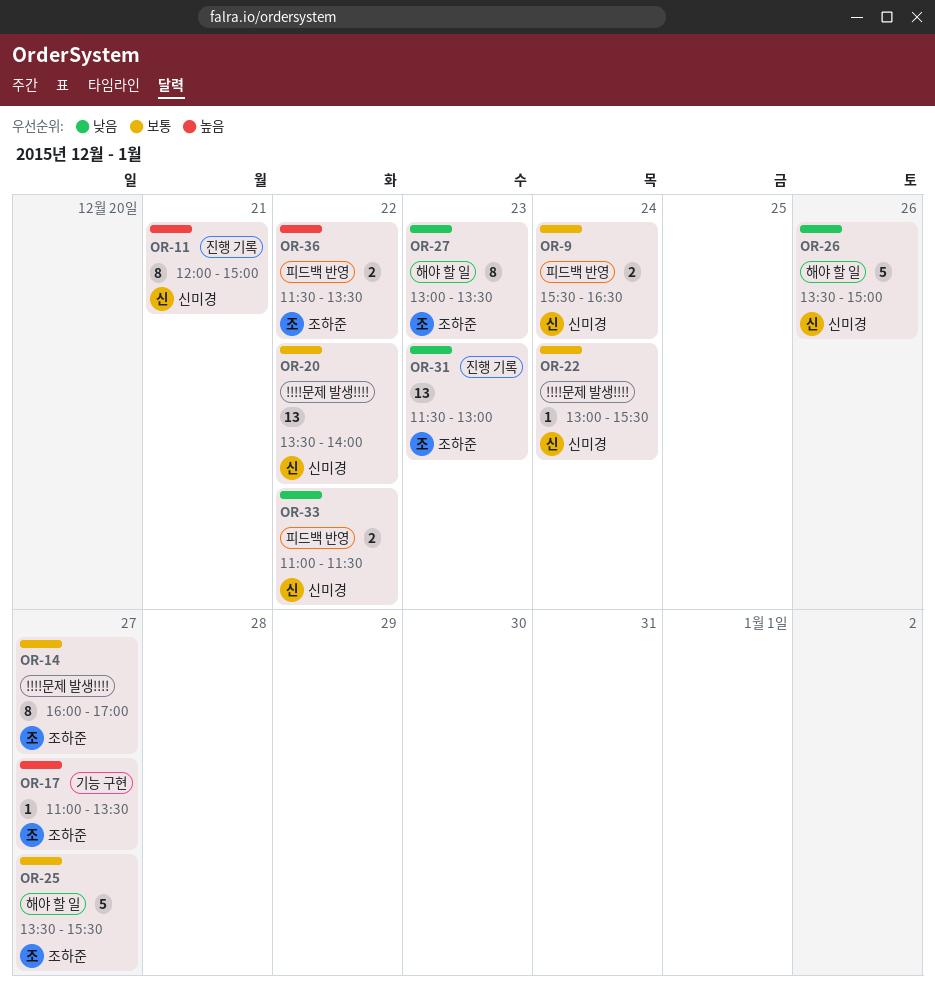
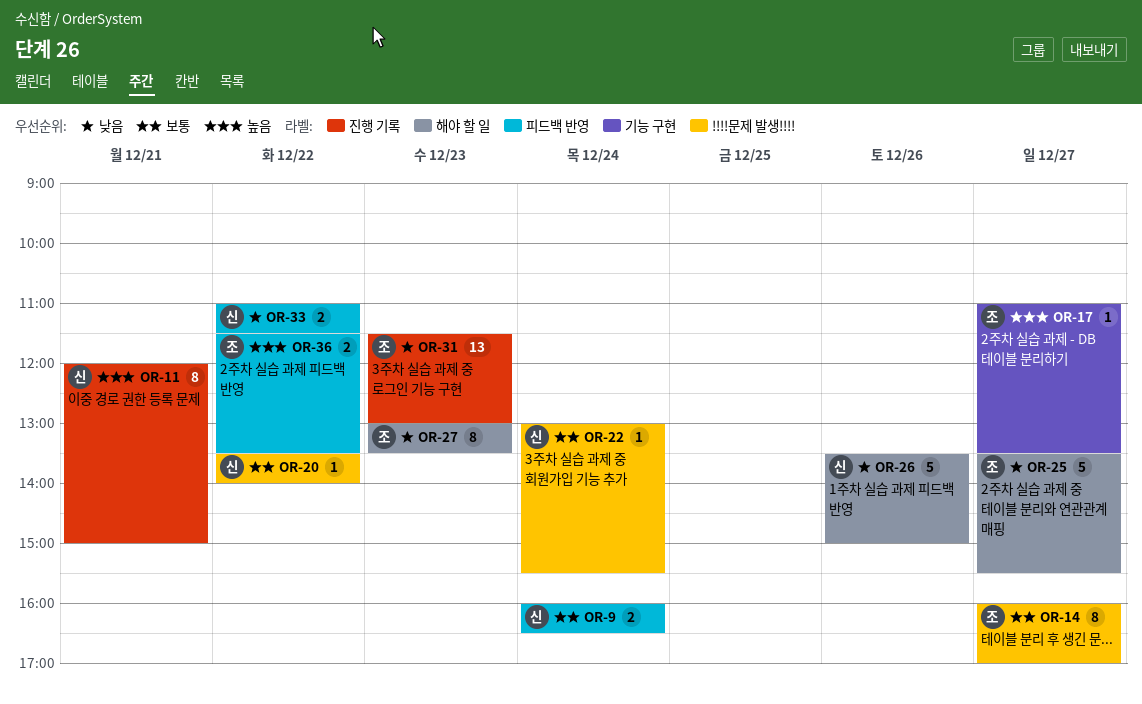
OR-9, begins: 15:30 -> 16:00
OR-20, estimate: 13 -> 1
OR-25, priority: 보통 -> 낮음

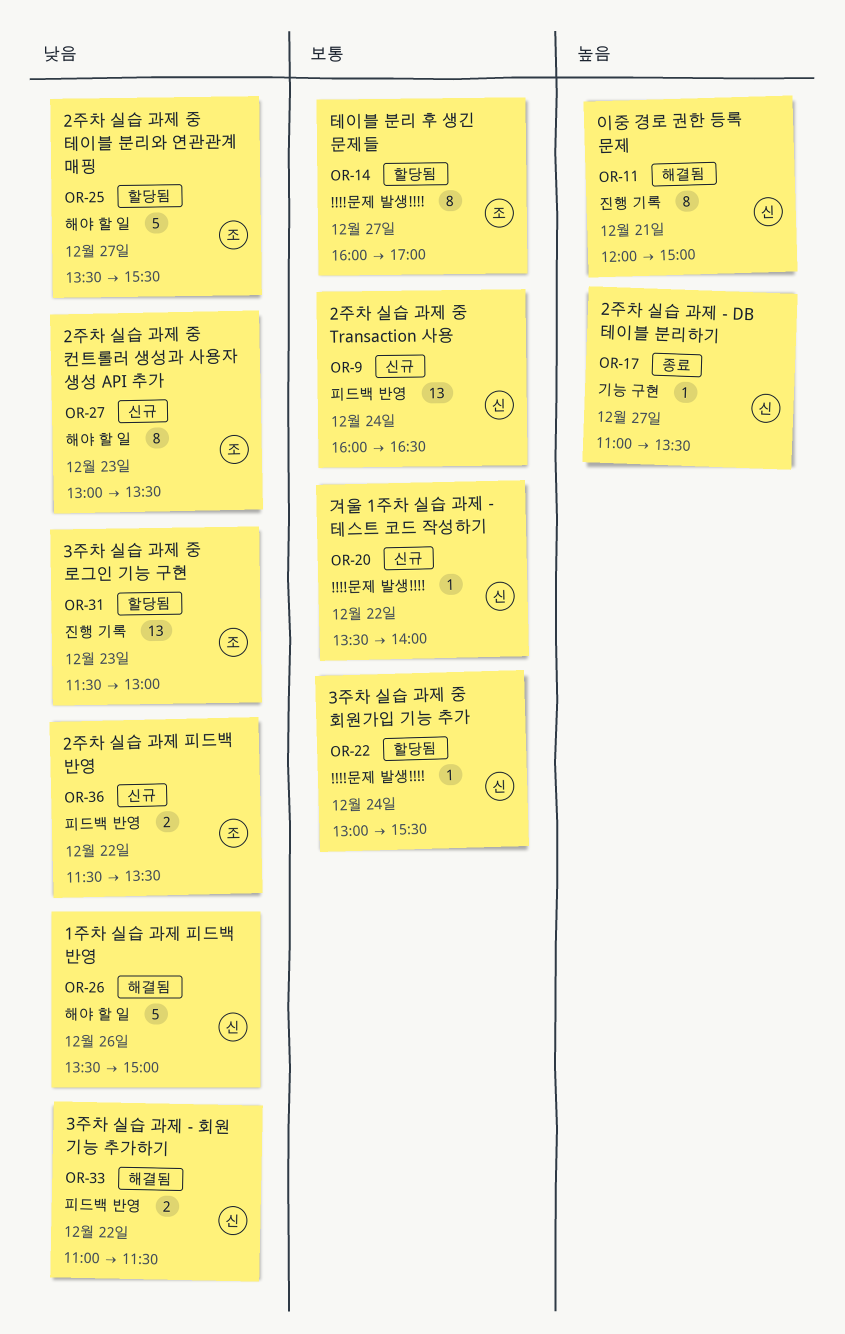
OR-9, estimate: 2 -> 13
OR-17, owner: 조 -> 신
OR-36, priority: 높음 -> 낮음

